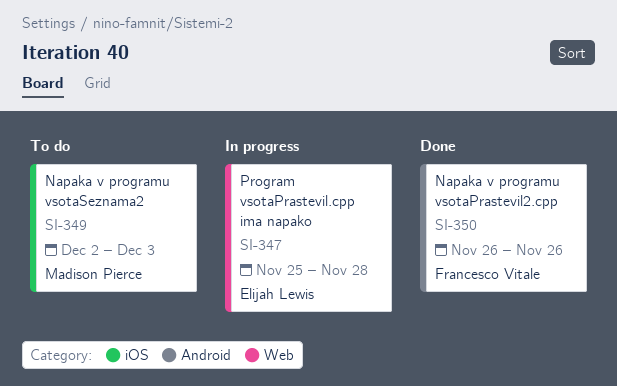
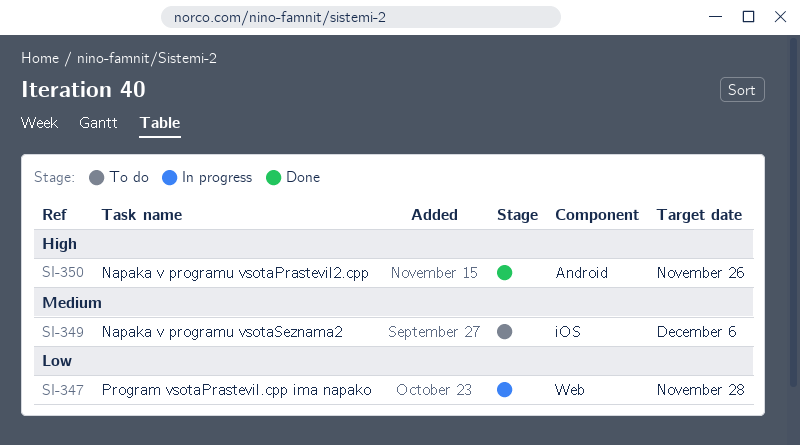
SI-349, due: Dec 3 -> Dec 6

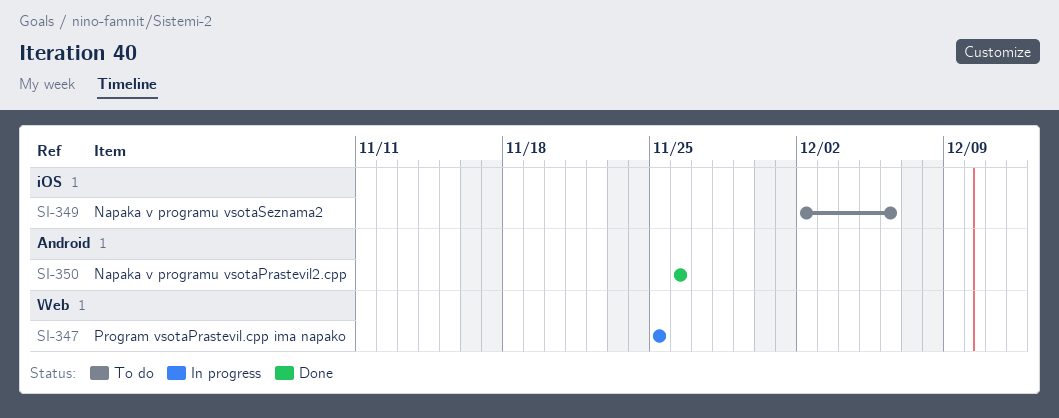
SI-347, due: Nov 28 -> Nov 25

